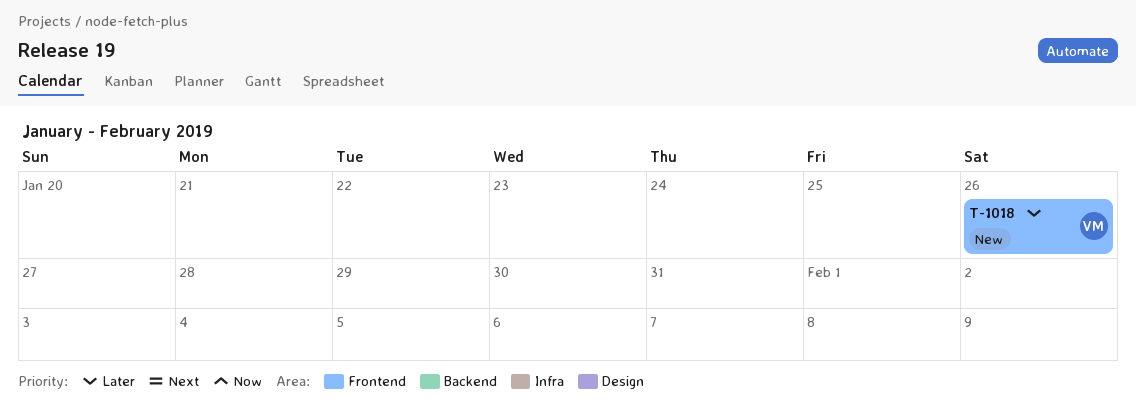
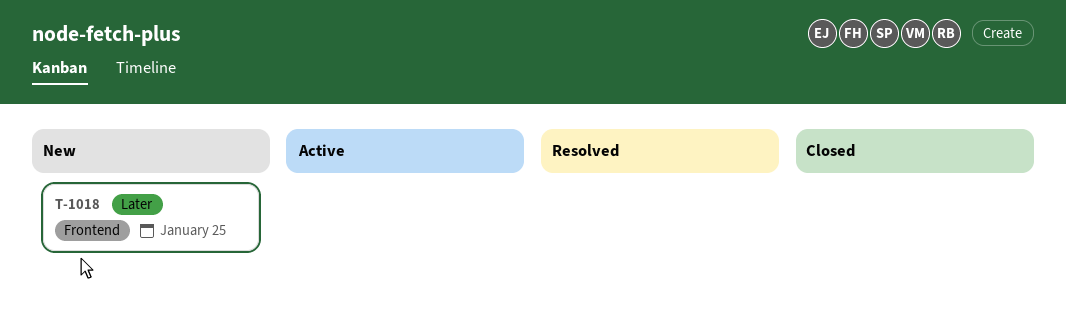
T-1018, due: Jan 26 -> Jan 25

